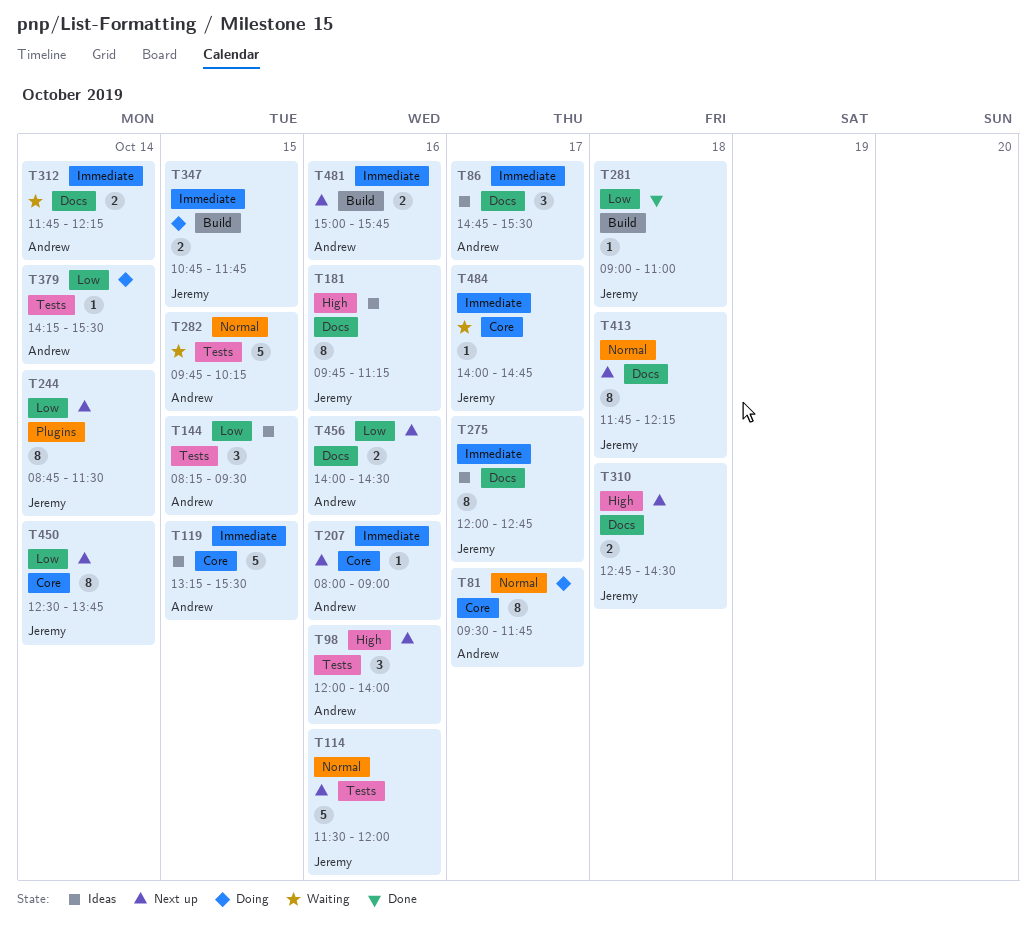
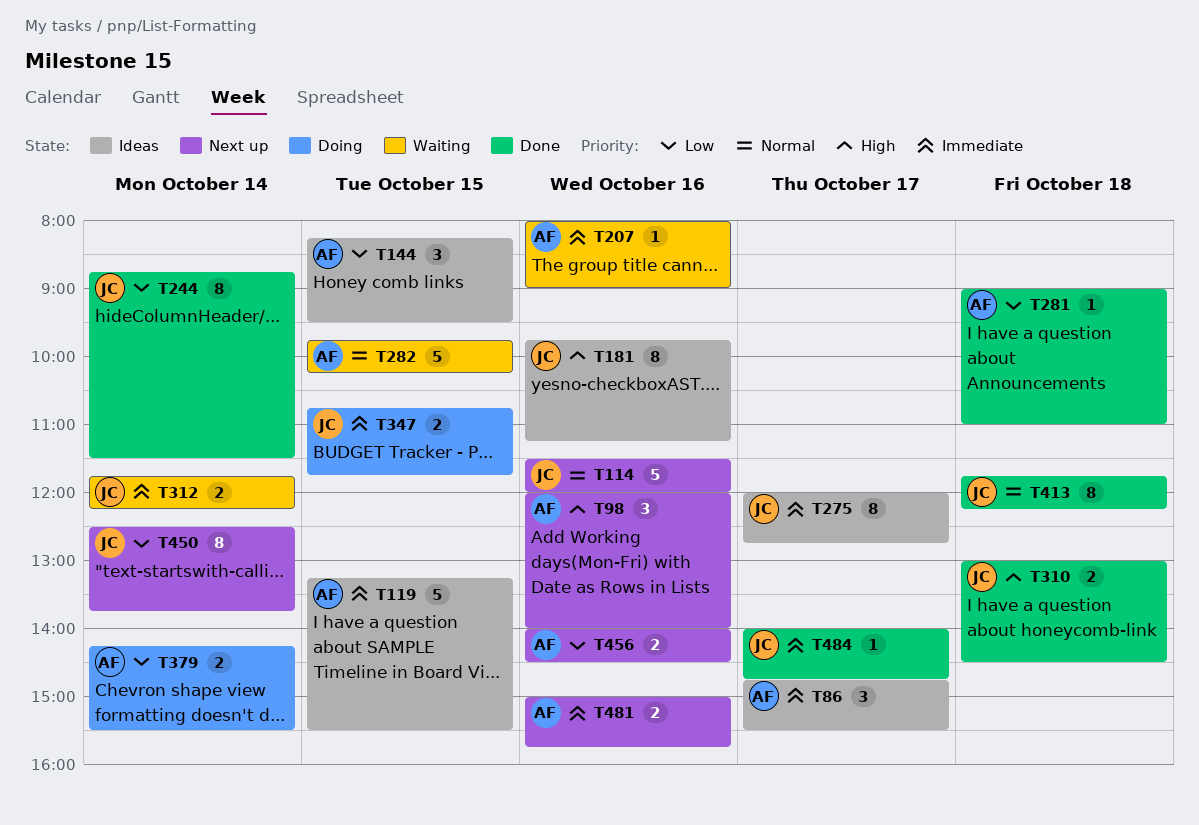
T81: present -> none
T207, status: Next up -> Waiting
T244, status: Next up -> Done
T281, owner: Jeremy -> Andrew
T310, status: Next up -> Done
T310, begins: 12:45 -> 13:00
T312, owner: Andrew -> Jeremy
T379, estimate: 1 -> 2
T413, status: Next up -> Done
T484, status: Waiting -> Done

